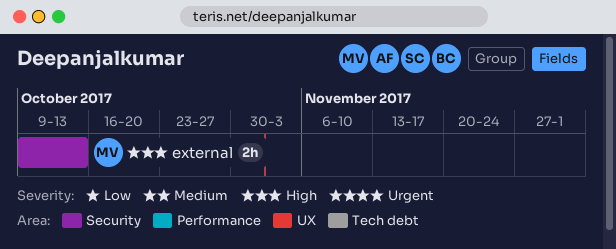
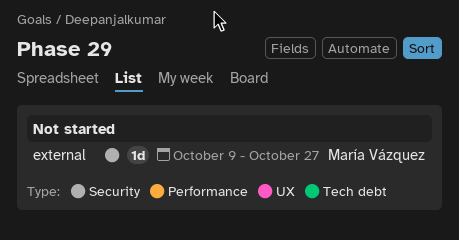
external, estimate: 2h -> 1d
external, due: Oct 13 -> Oct 27

